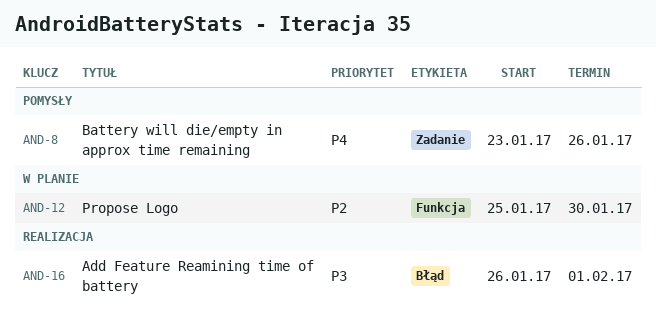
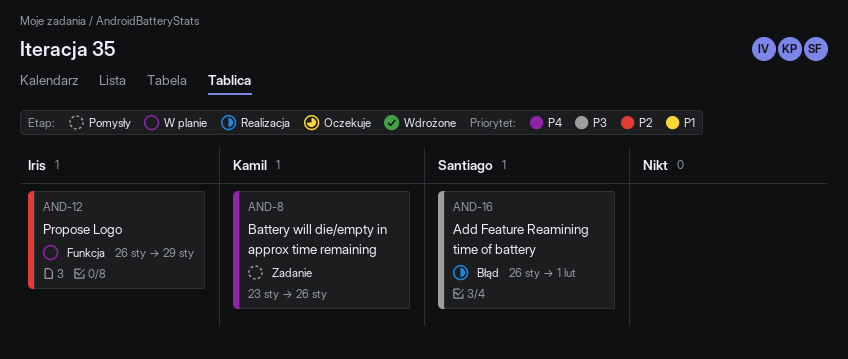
AND-12, start: Jan 25 -> Jan 26
AND-12, due: Jan 30 -> Jan 29

